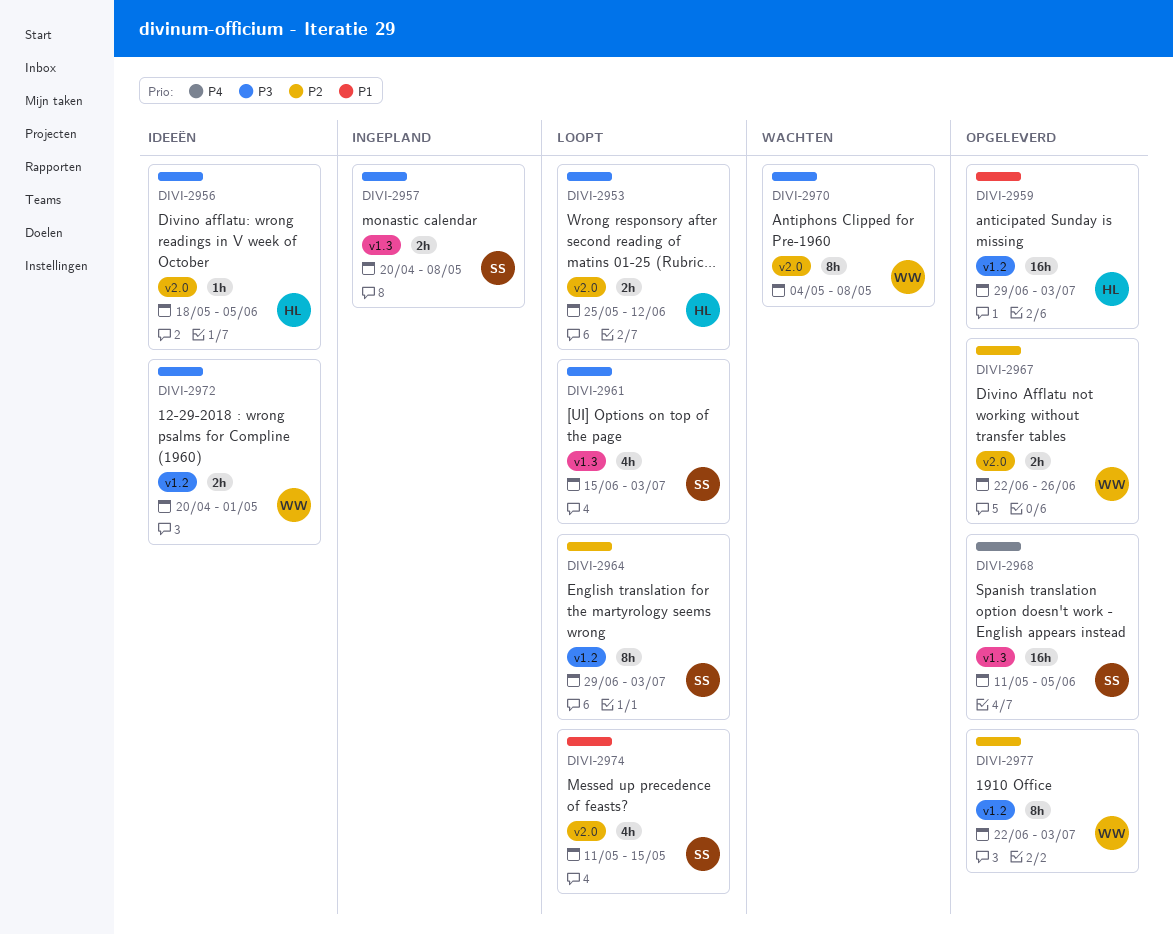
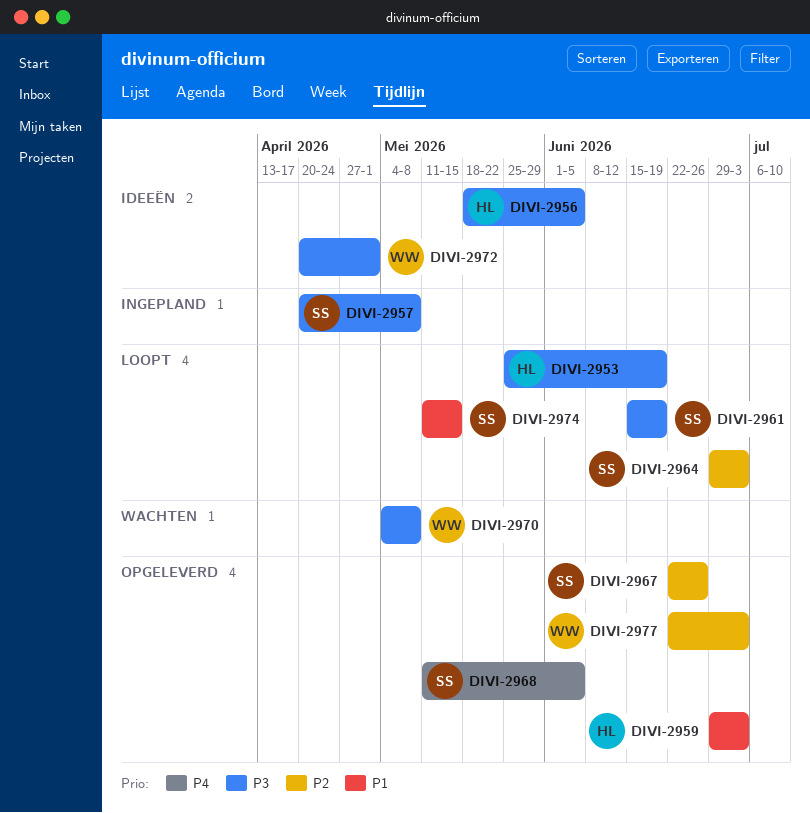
DIVI-2953, due: Jun 12 -> Jun 19
DIVI-2961, due: Jul 3 -> Jun 19
DIVI-2967, owner: WW -> SS

